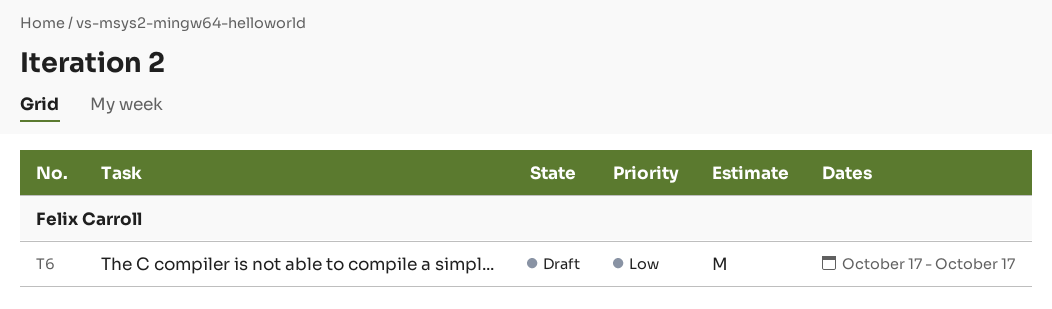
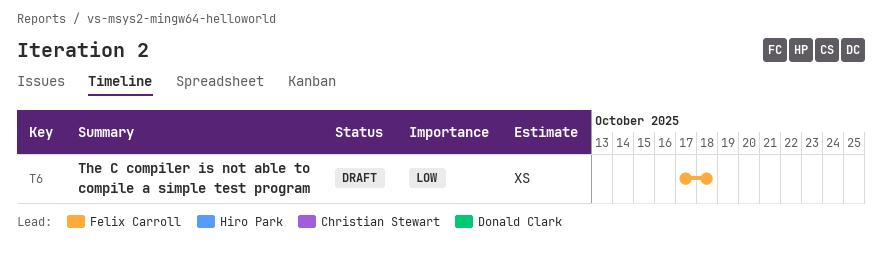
T6, estimate: M -> XS
T6, due: Oct 17 -> Oct 18

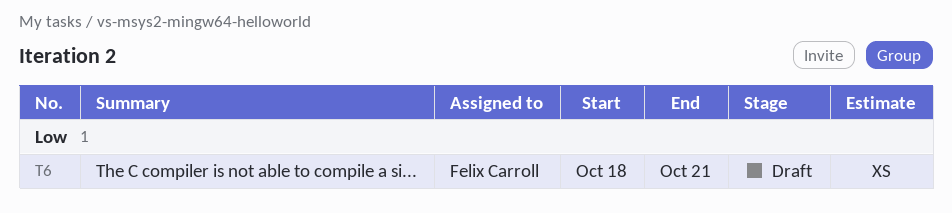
T6, start: Oct 17 -> Oct 18
T6, due: Oct 18 -> Oct 21

